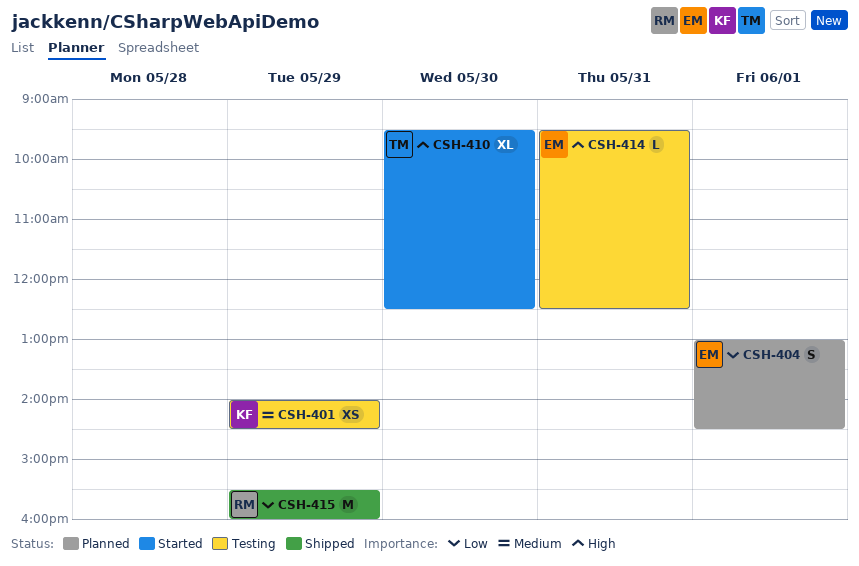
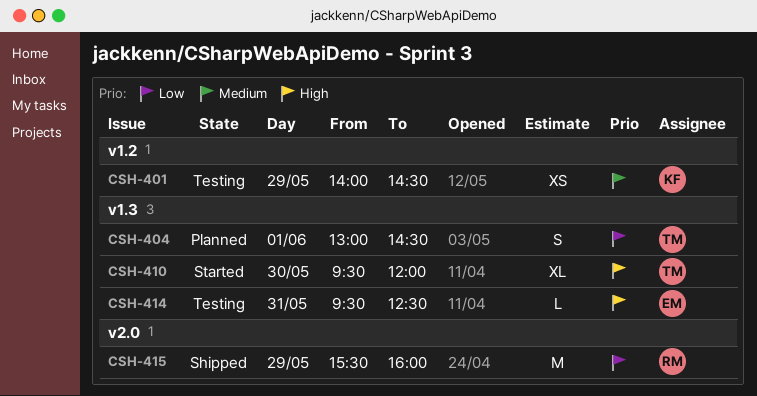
CSH-404, owner: EM -> TM
CSH-410, ends: 12:30 -> 12:00

